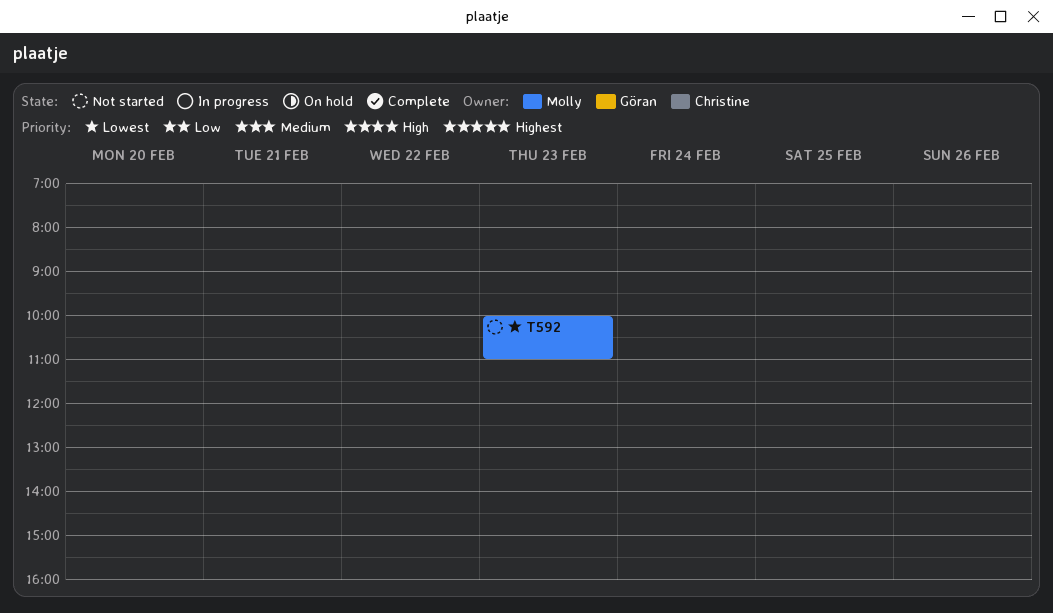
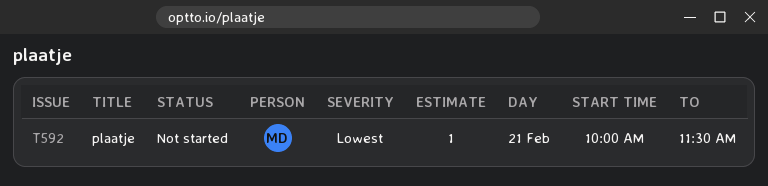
T592, day: Feb 23 -> Feb 21
T592, ends: 11:00 -> 11:30

